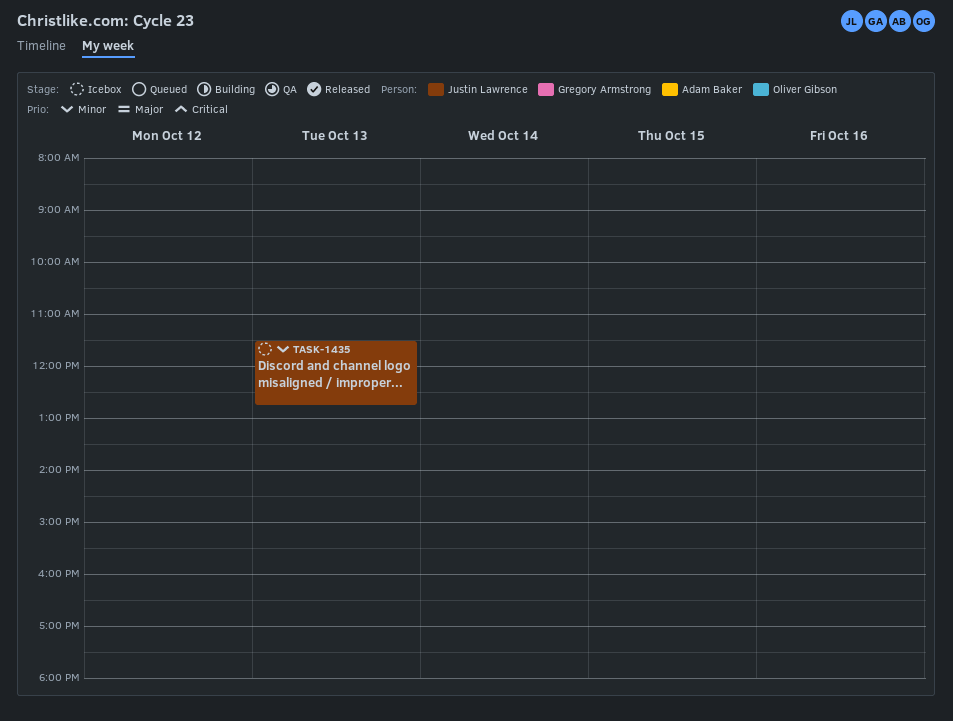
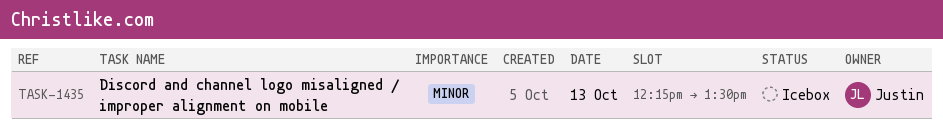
TASK-1435, begins: 11:30 -> 12:15
TASK-1435, ends: 12:45 -> 13:30

